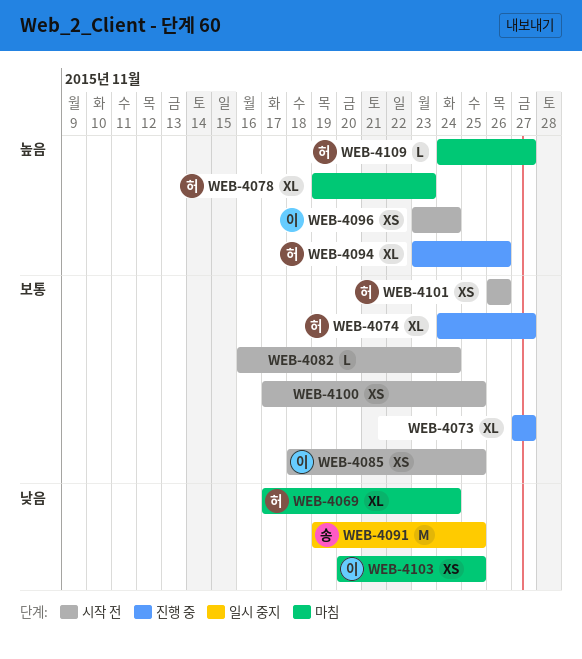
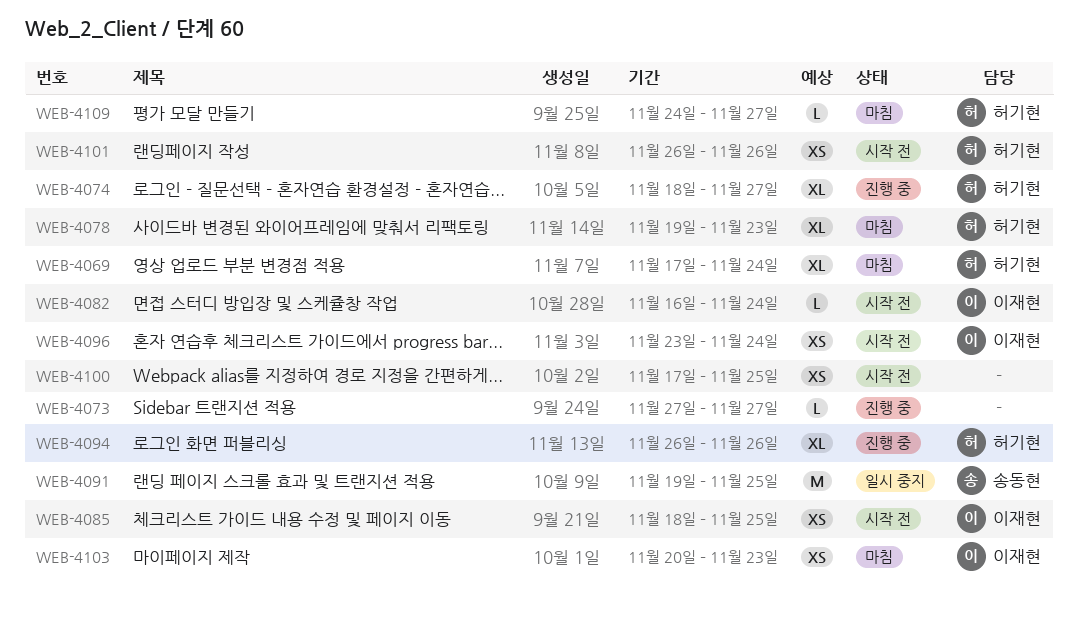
WEB-4073, estimate: XL -> L
WEB-4074, start: Nov 24 -> Nov 18
WEB-4082, owner: none -> 이재현
WEB-4094, start: Nov 23 -> Nov 26
WEB-4103, due: Nov 25 -> Nov 23

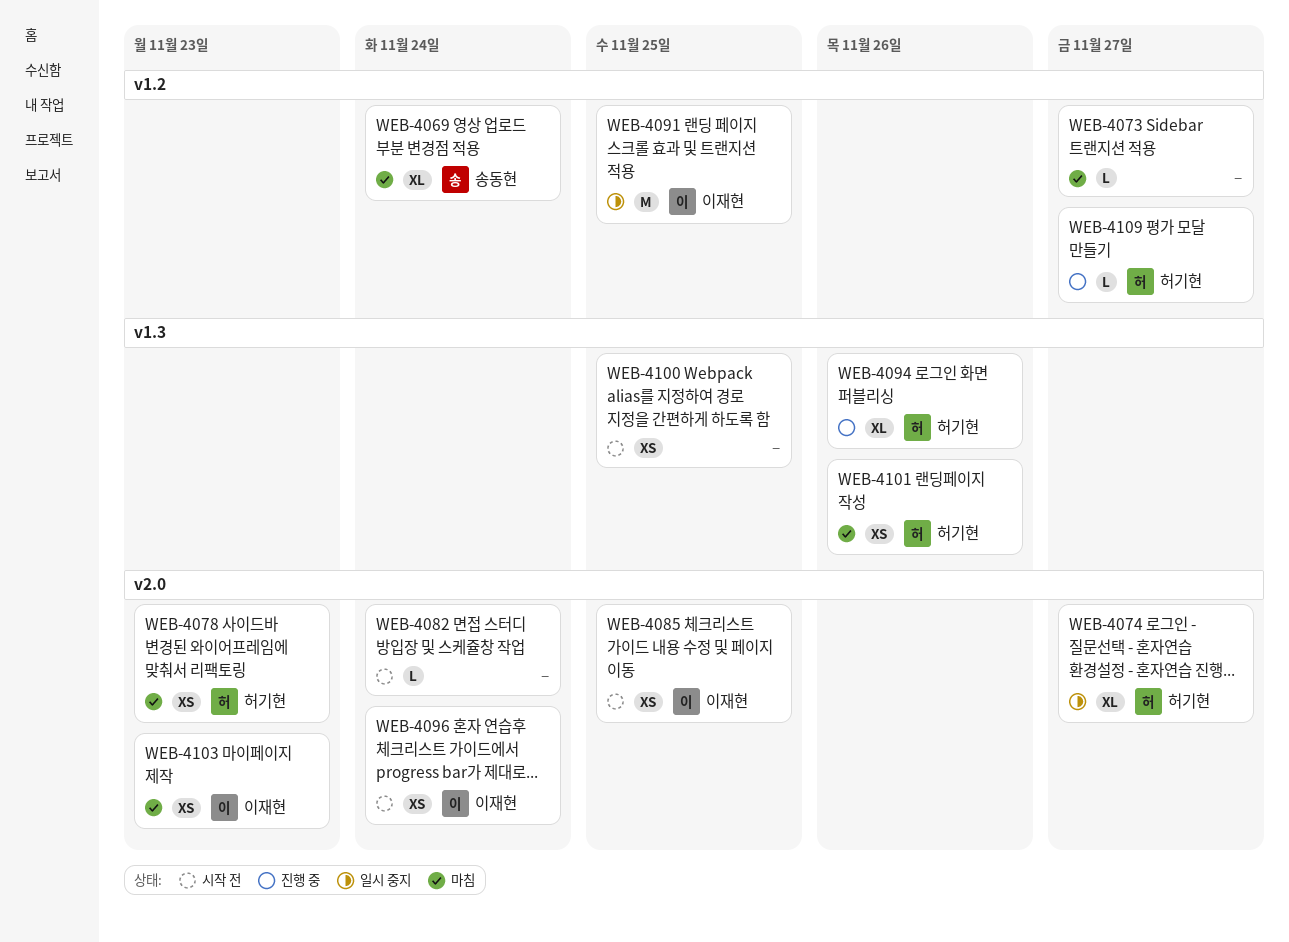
WEB-4069, owner: 허기현 -> 송동현
WEB-4073, status: 진행 중 -> 마침
WEB-4074, status: 진행 중 -> 일시 중지
WEB-4078, estimate: XL -> XS
WEB-4082, owner: 이재현 -> none
WEB-4091, owner: 송동현 -> 이재현
WEB-4101, status: 시작 전 -> 마침
WEB-4109, status: 마침 -> 진행 중

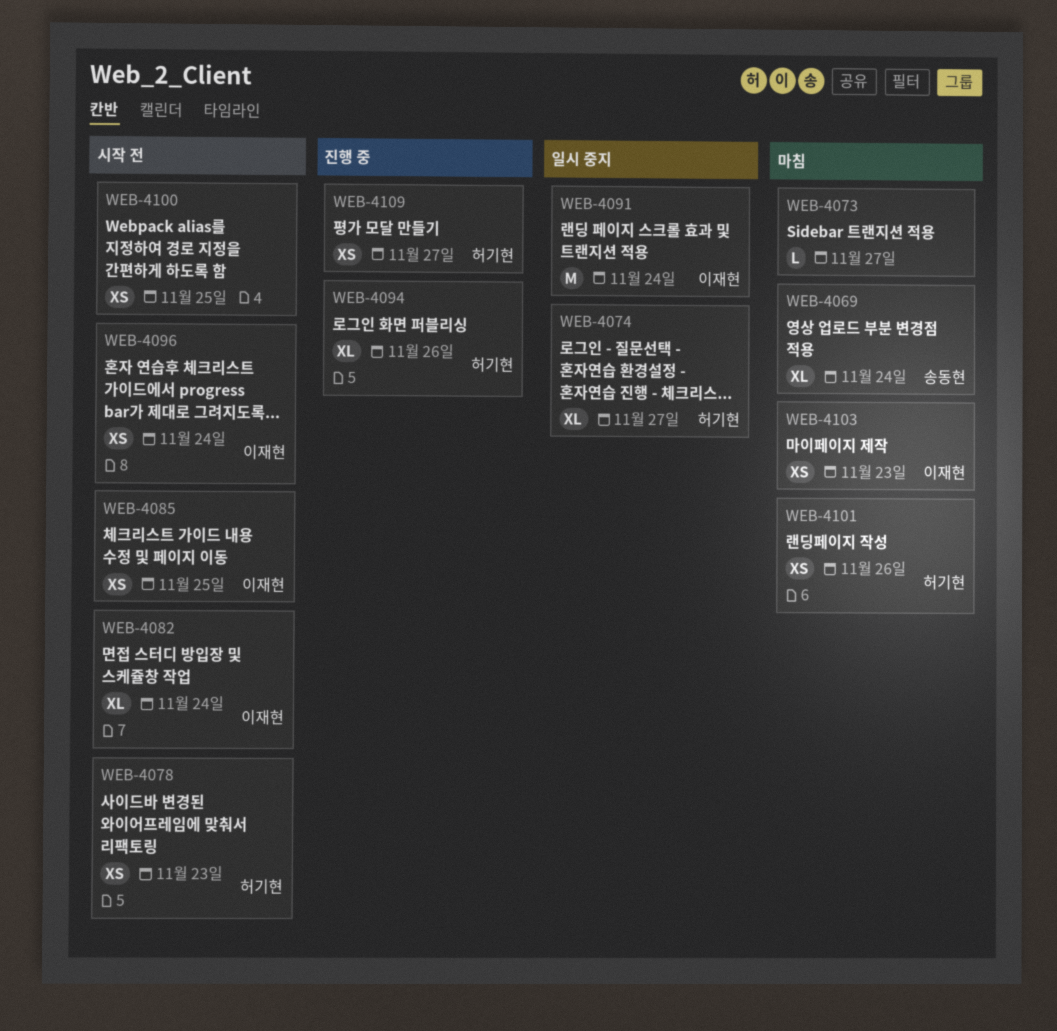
WEB-4078, status: 마침 -> 시작 전
WEB-4082, owner: none -> 이재현
WEB-4082, estimate: L -> XL
WEB-4091, due: Nov 25 -> Nov 24
WEB-4109, estimate: L -> XS

